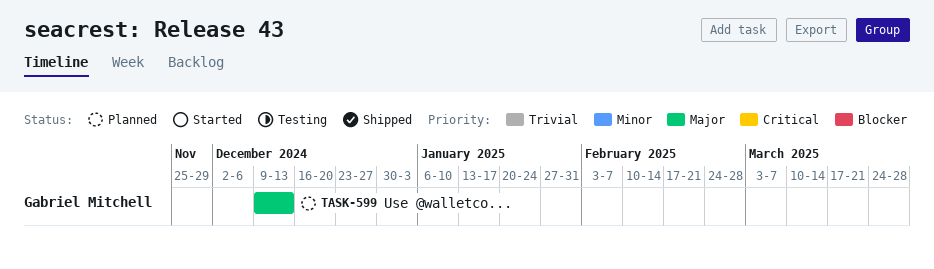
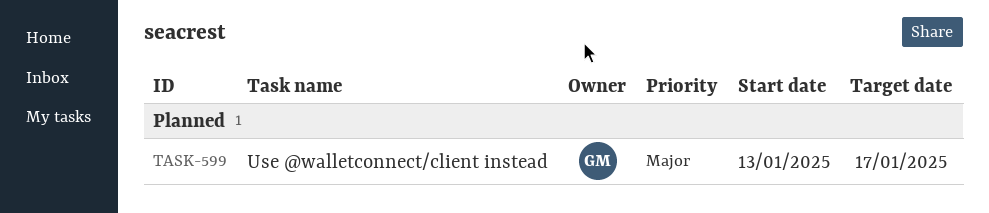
TASK-599, start: Dec 9 -> Jan 13
TASK-599, due: Dec 13 -> Jan 17

